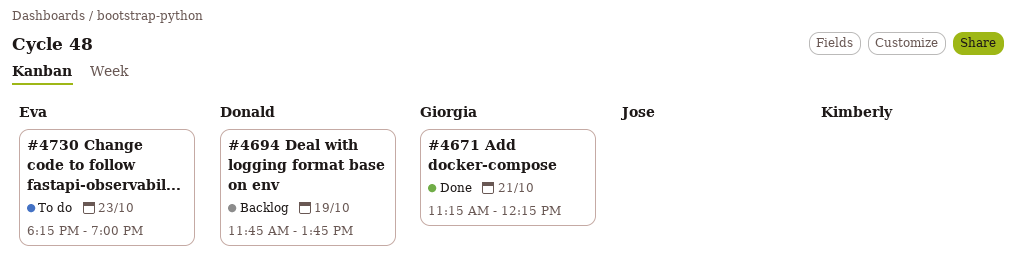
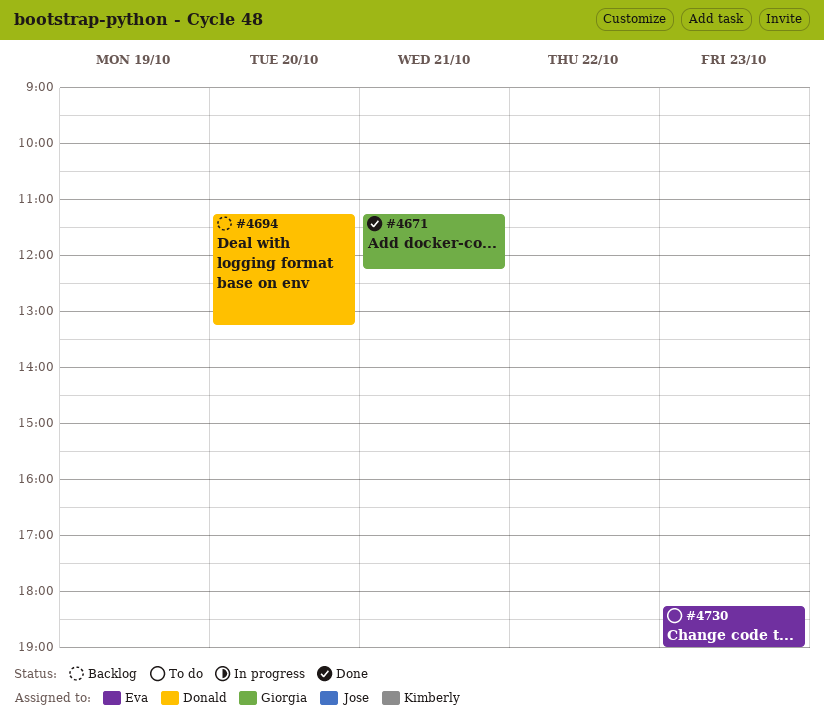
#4694, day: Oct 19 -> Oct 20
#4694, begins: 11:45 -> 11:15
#4694, ends: 13:45 -> 13:15

